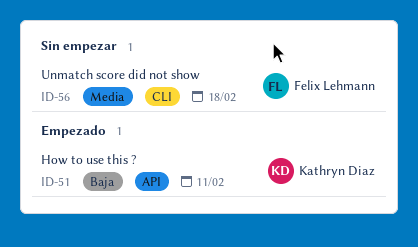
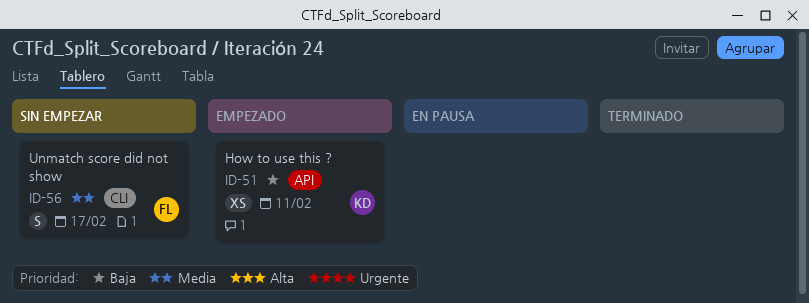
ID-56, due: Feb 18 -> Feb 17

